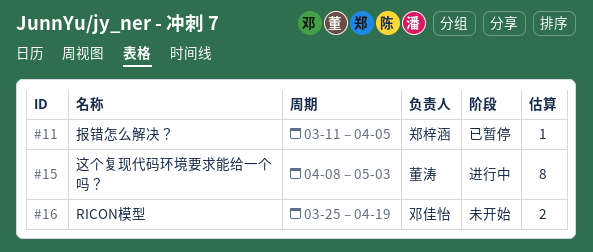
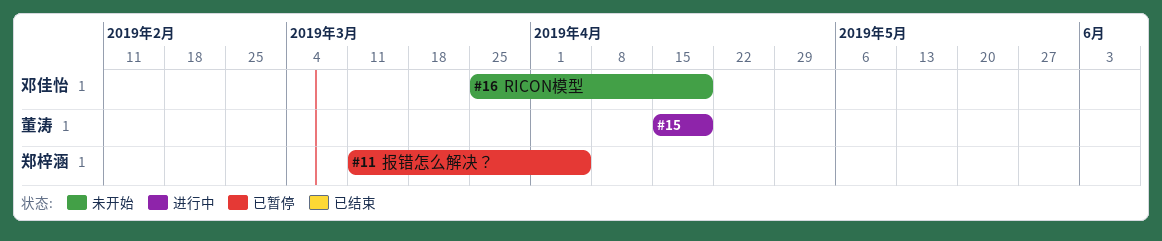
#15, start: Apr 8 -> Apr 15
#15, due: May 3 -> Apr 19

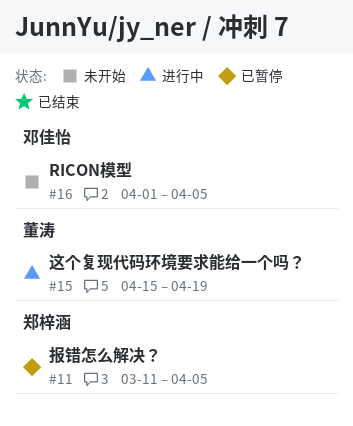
#16, start: Mar 25 -> Apr 1
#16, due: Apr 19 -> Apr 5

